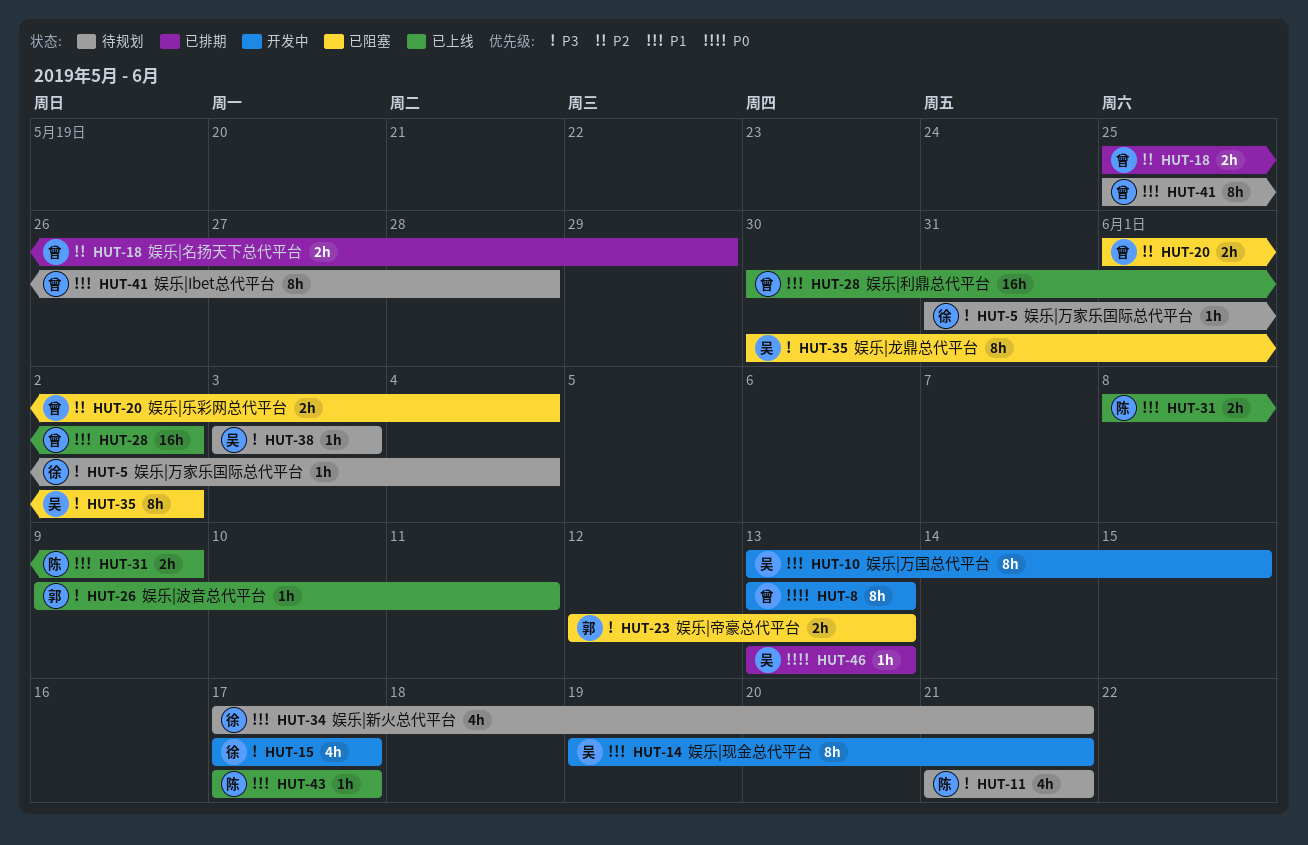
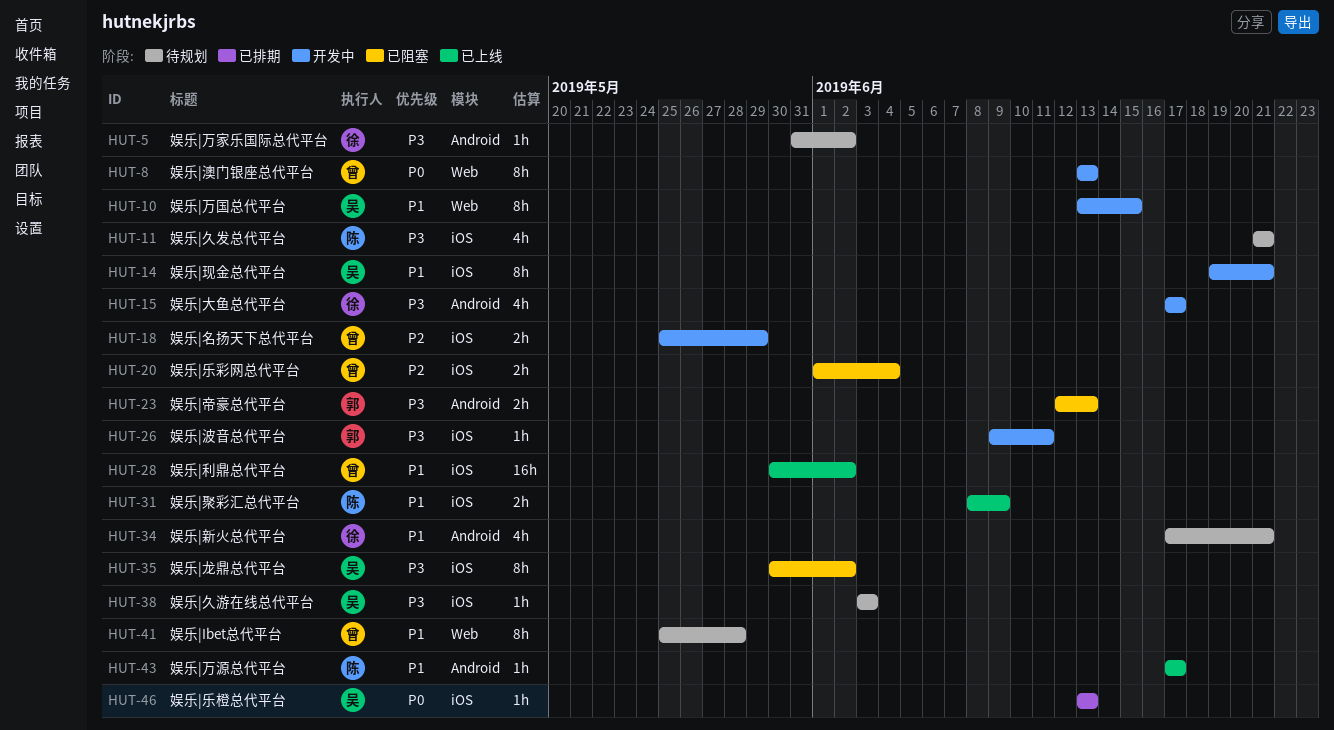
HUT-5, due: Jun 4 -> Jun 2
HUT-18, status: 已排期 -> 开发中
HUT-26, status: 已上线 -> 开发中

